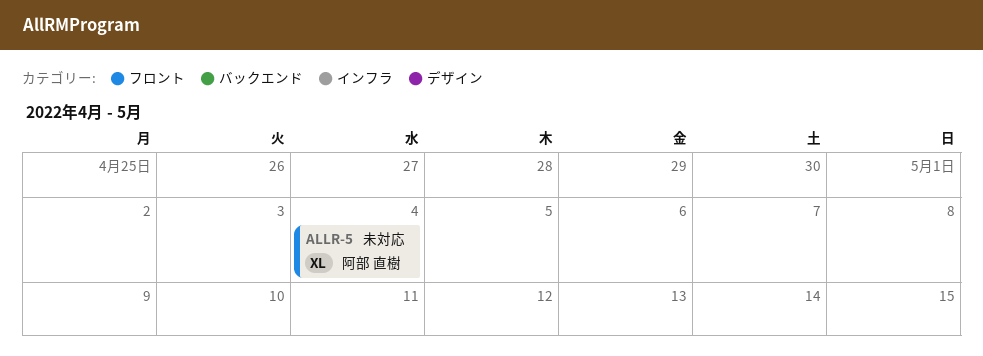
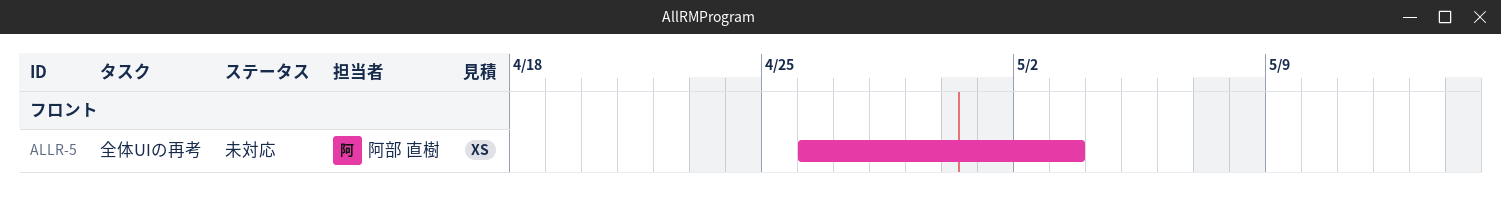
ALLR-5, estimate: XL -> XS
ALLR-5, due: May 4 -> May 3

